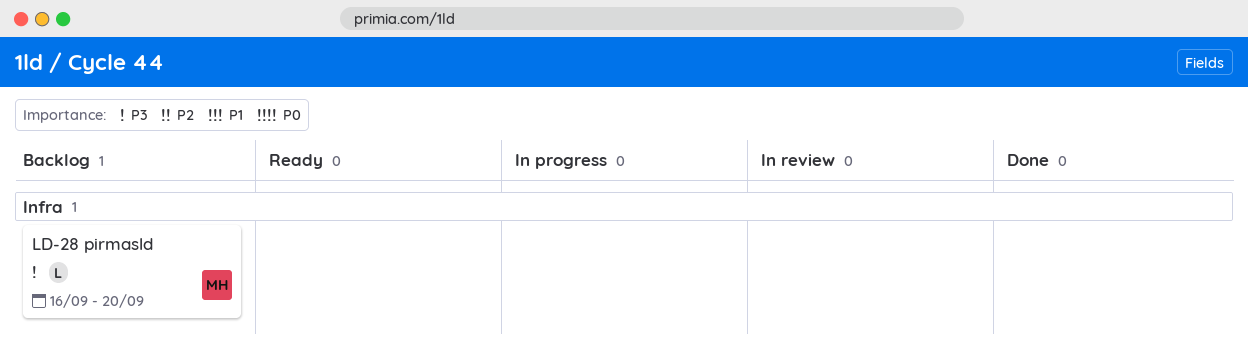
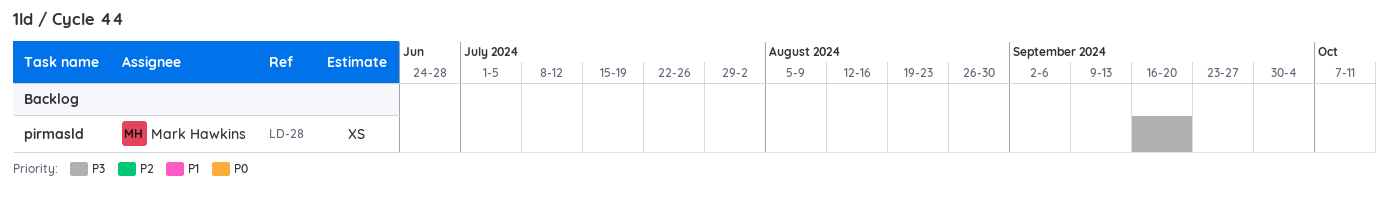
LD-28, estimate: L -> XS

